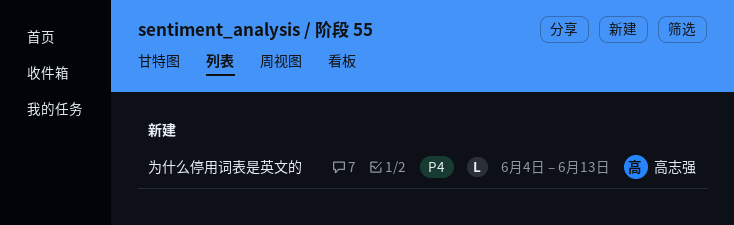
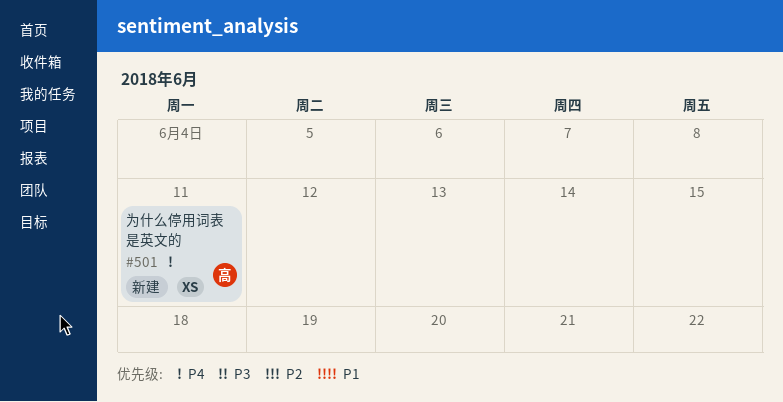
为什么停用词表是英文的, estimate: L -> XS
为什么停用词表是英文的, due: Jun 13 -> Jun 11

